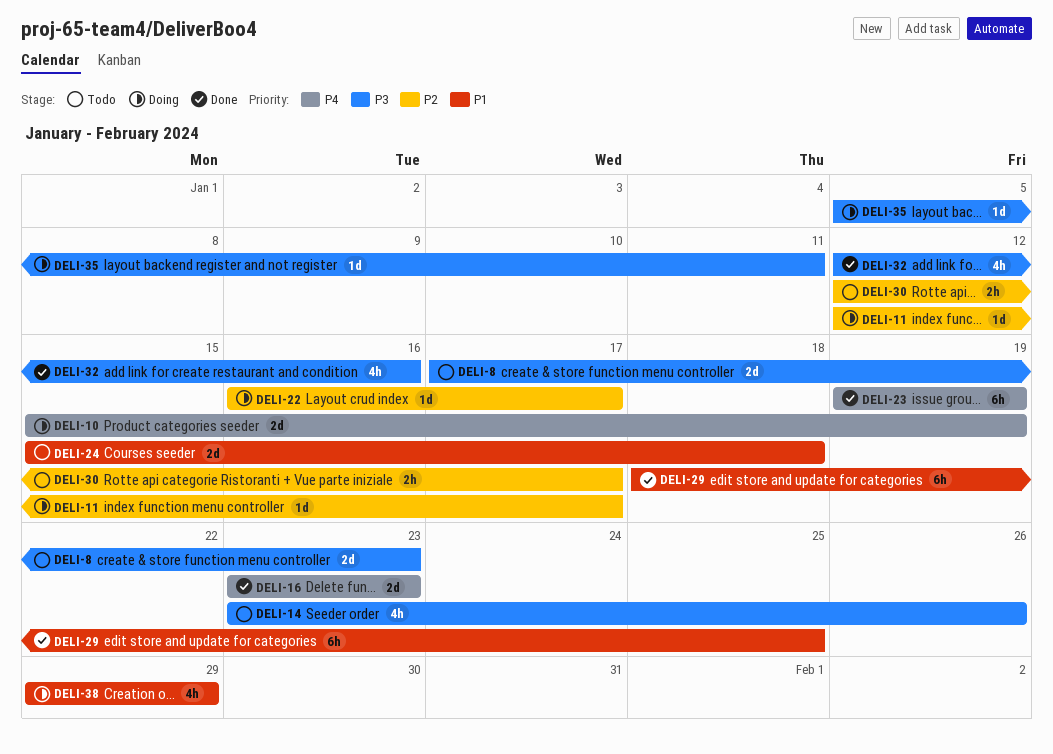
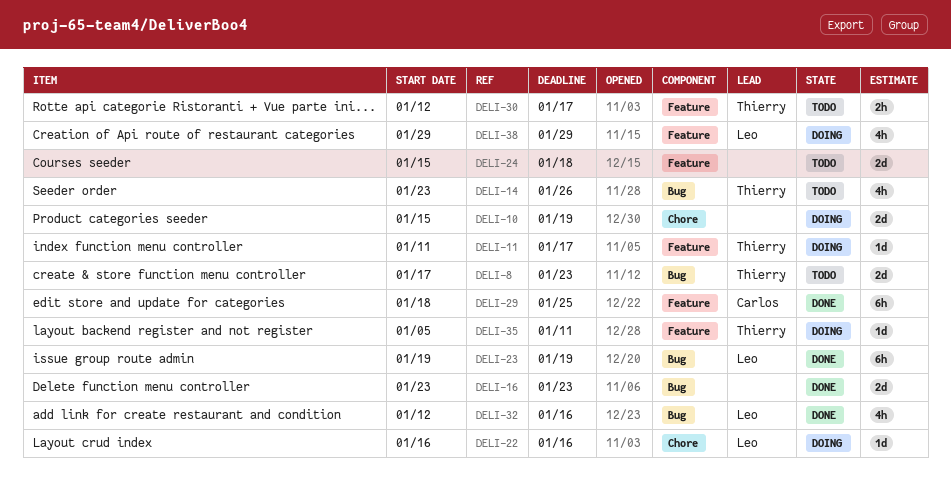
DELI-11, start: Jan 12 -> Jan 11
DELI-22, due: Jan 17 -> Jan 16

